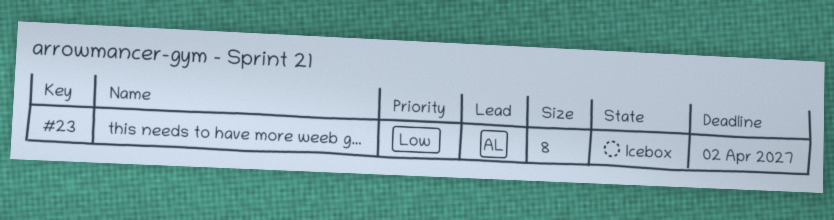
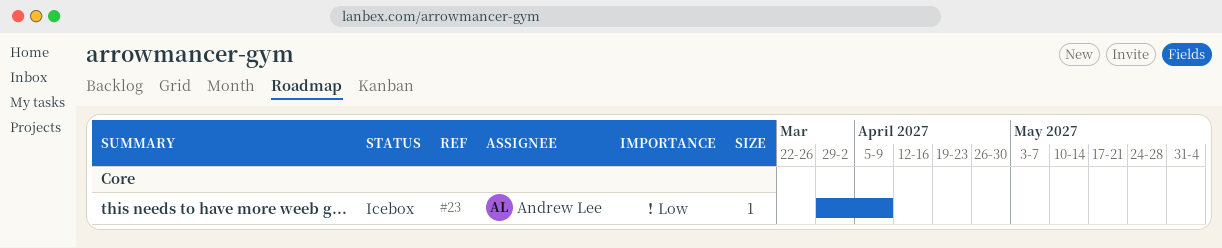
#23, estimate: 8 -> 1
#23, due: Apr 2 -> Apr 9

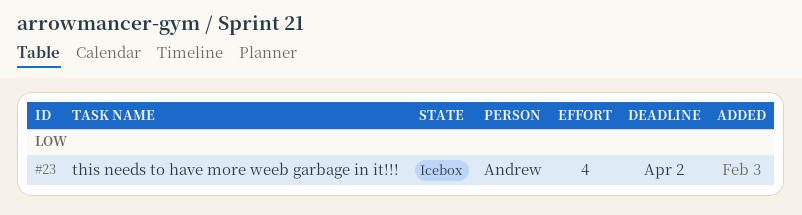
#23, estimate: 1 -> 4
#23, due: Apr 9 -> Apr 2

